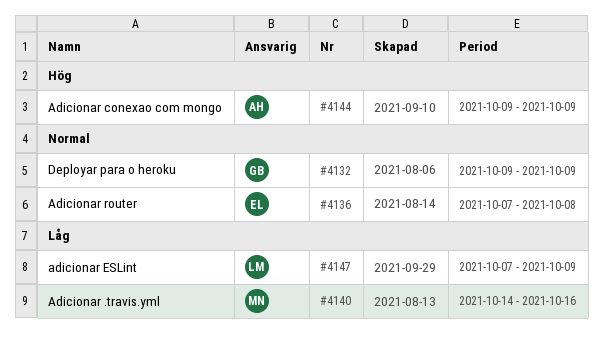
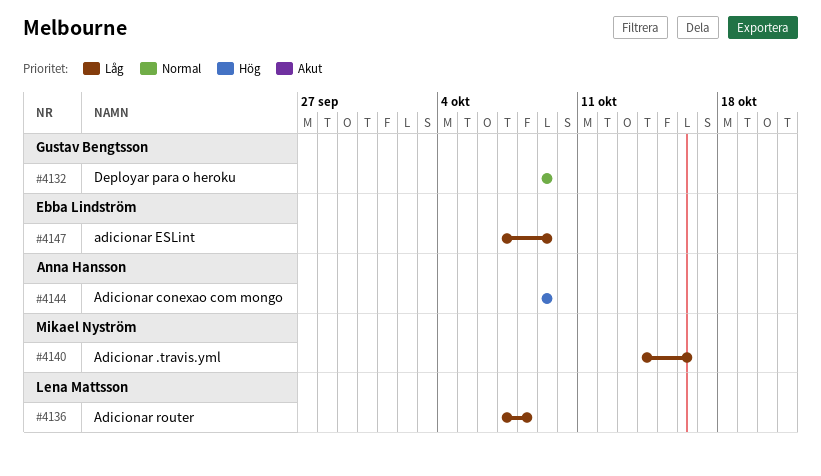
#4136, owner: Ebba Lindström -> Lena Mattsson
#4136, priority: Normal -> Låg
#4147, owner: Lena Mattsson -> Ebba Lindström

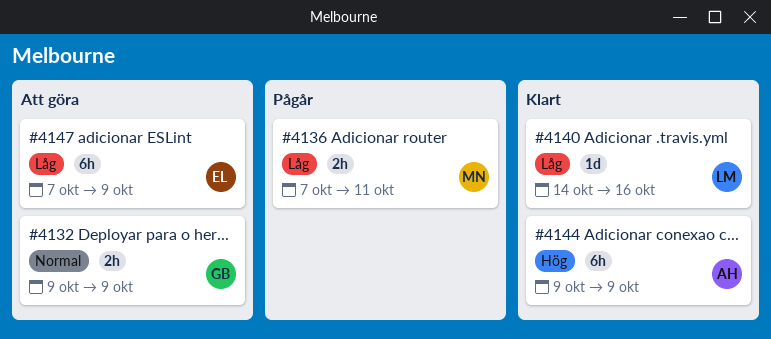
#4136, owner: Lena Mattsson -> Mikael Nyström
#4136, due: Oct 8 -> Oct 11
#4140, owner: Mikael Nyström -> Lena Mattsson

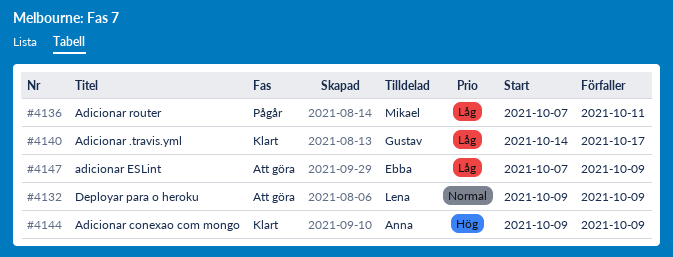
#4132, owner: Gustav -> Lena
#4140, owner: Lena -> Gustav
#4140, due: Oct 16 -> Oct 17

